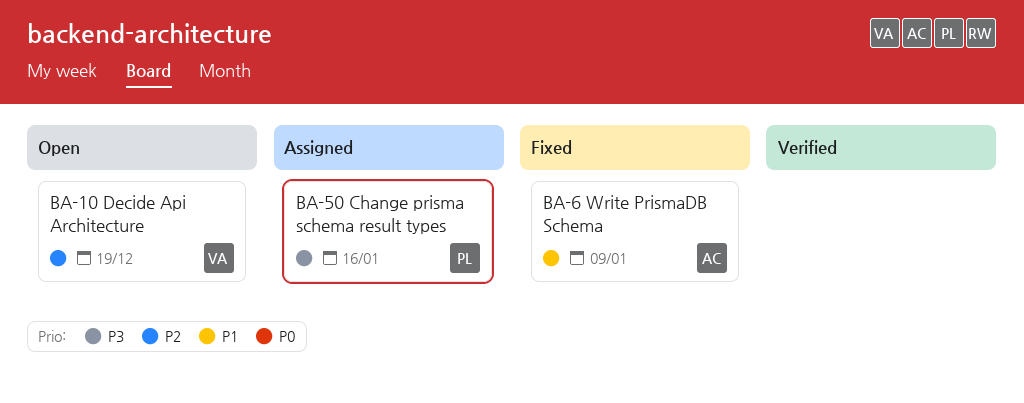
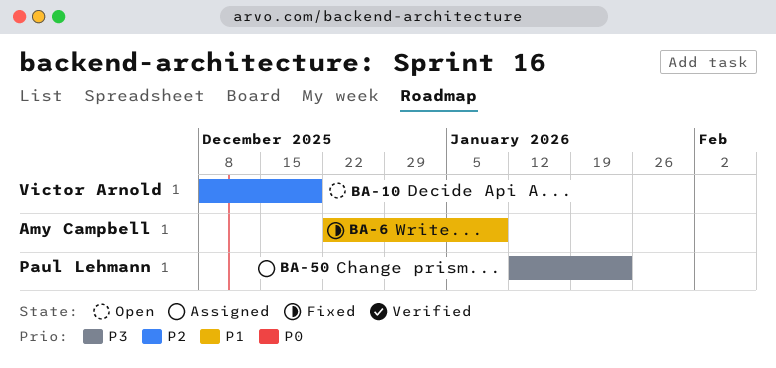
BA-50, due: Jan 16 -> Jan 23

